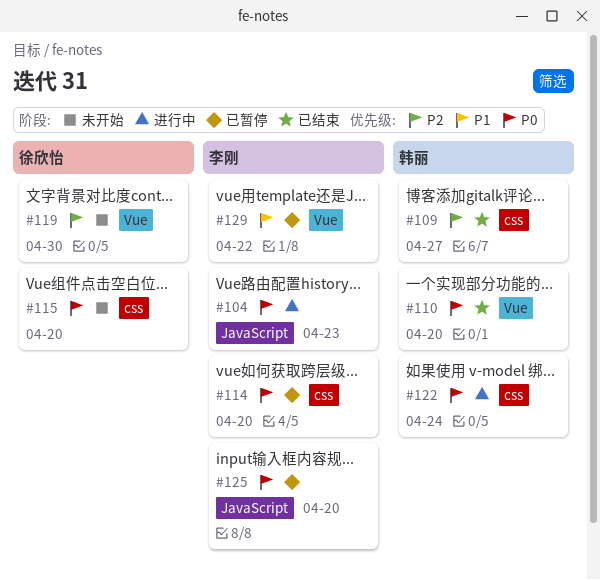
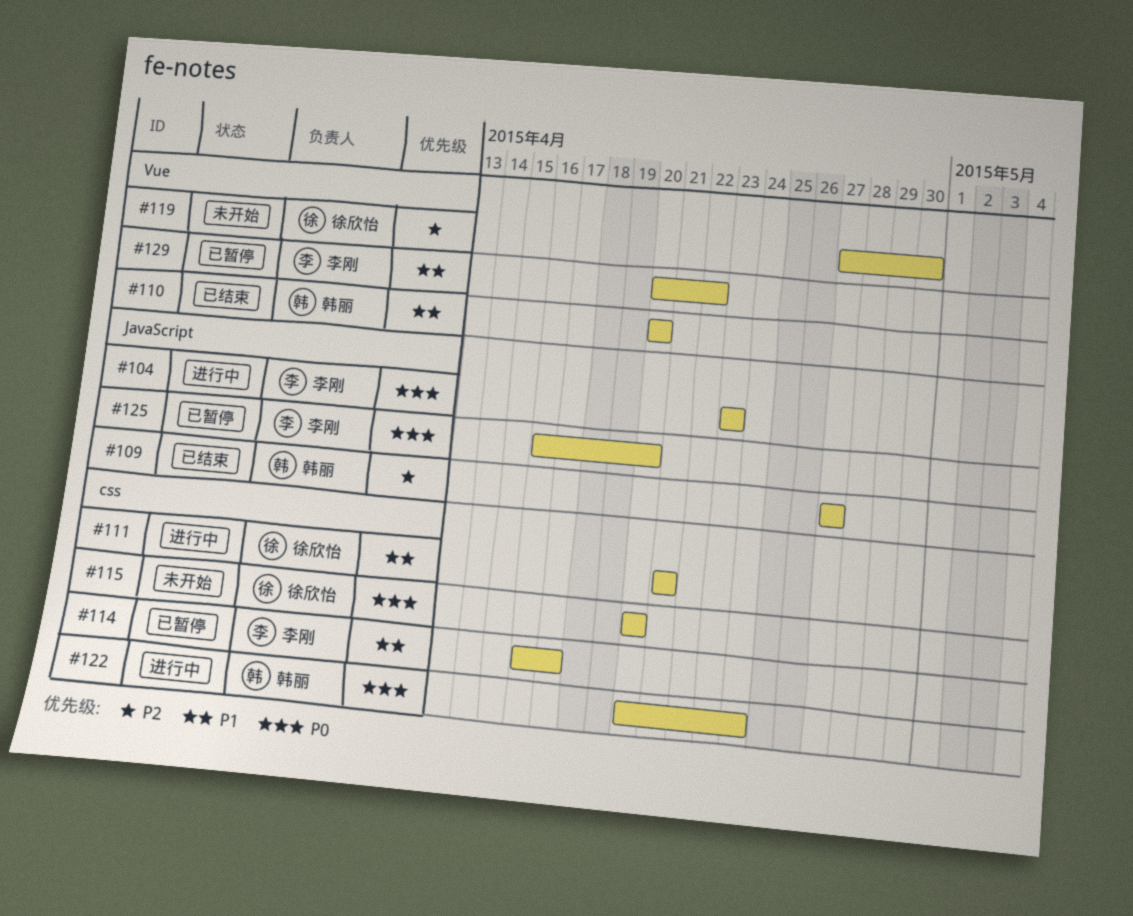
#109, label: css -> JavaScript
#110, priority: P0 -> P1
#111: none -> present
#114, priority: P0 -> P1
#114, due: Apr 20 -> Apr 17

